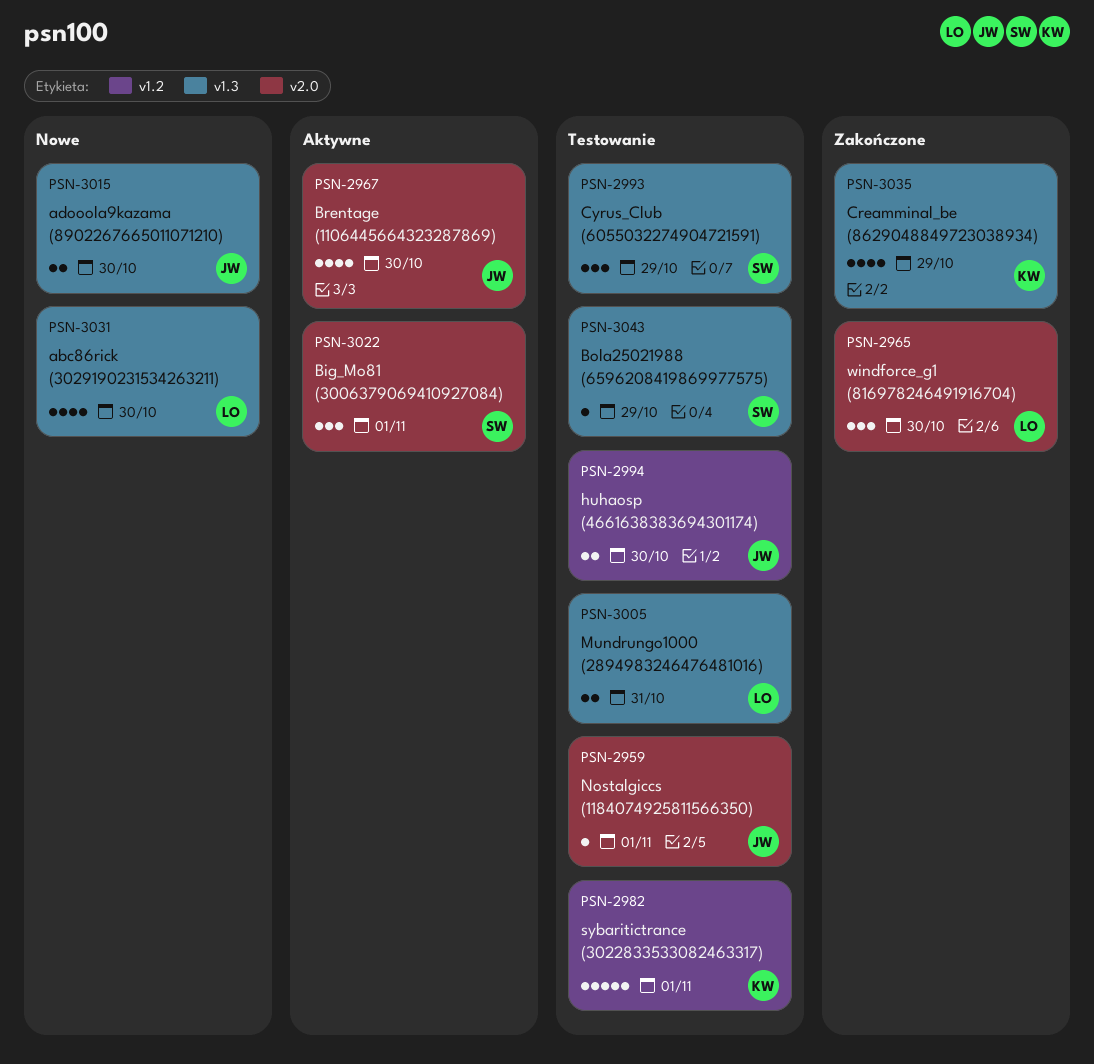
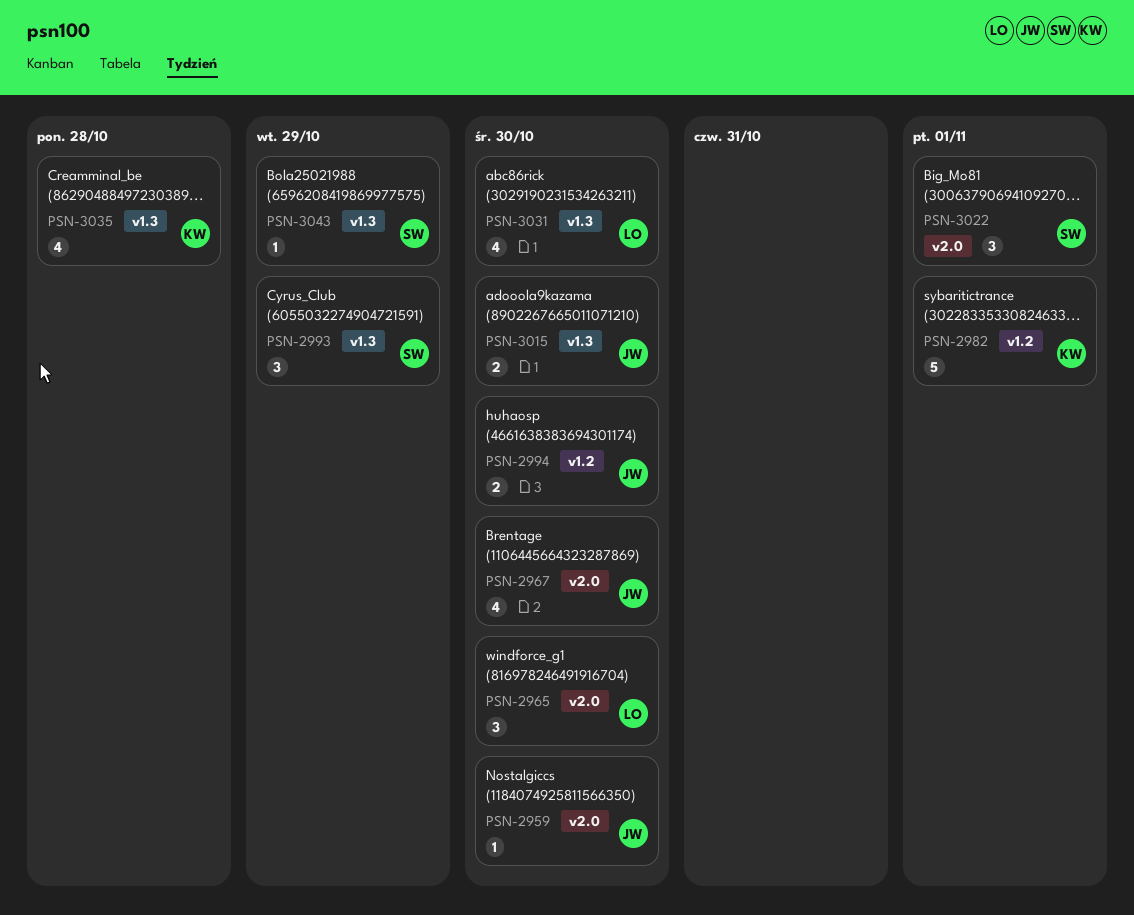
PSN-2959, due: Nov 1 -> Oct 30
PSN-3005: present -> none
PSN-3035, due: Oct 29 -> Oct 28

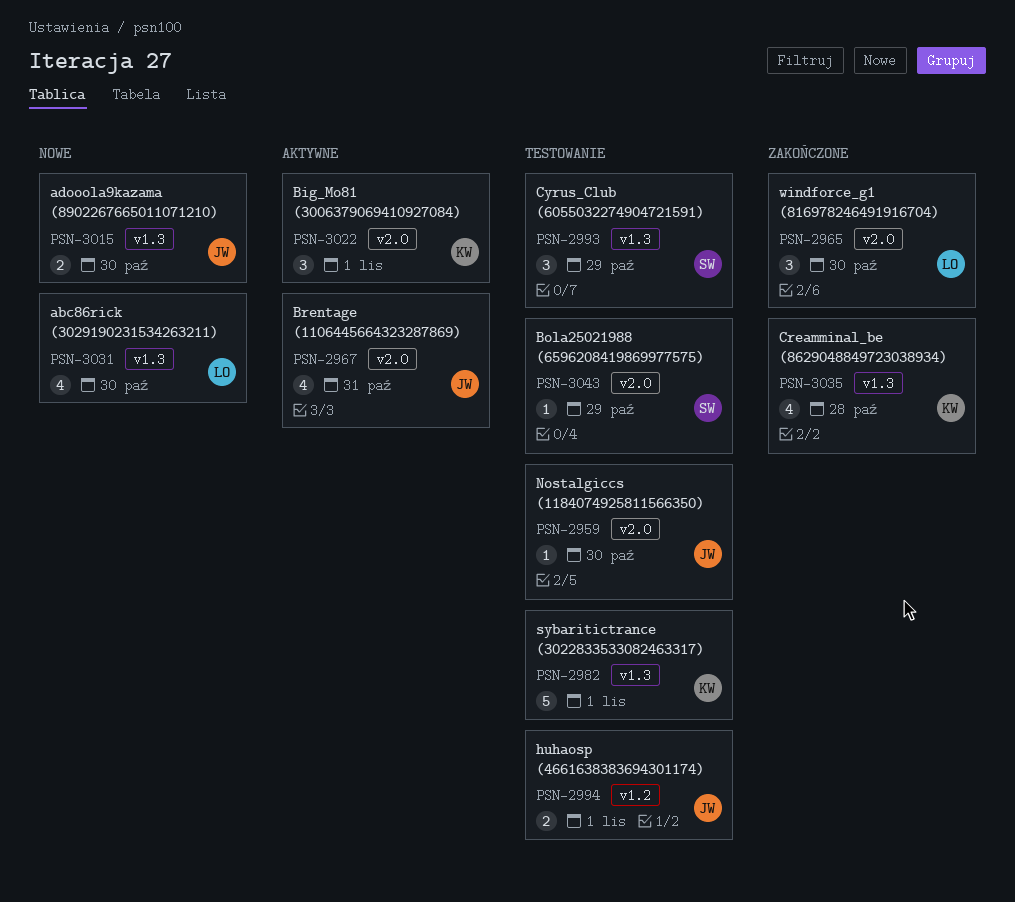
PSN-2967, due: Oct 30 -> Oct 31
PSN-2982, label: v1.2 -> v1.3
PSN-2994, due: Oct 30 -> Nov 1
PSN-3022, owner: SW -> KW
PSN-3043, label: v1.3 -> v2.0

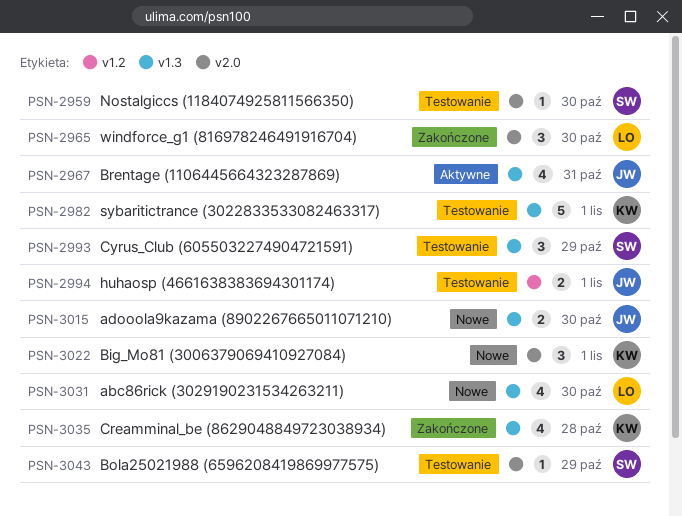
PSN-2959, owner: JW -> SW
PSN-2967, label: v2.0 -> v1.3
PSN-3022, status: Aktywne -> Nowe

